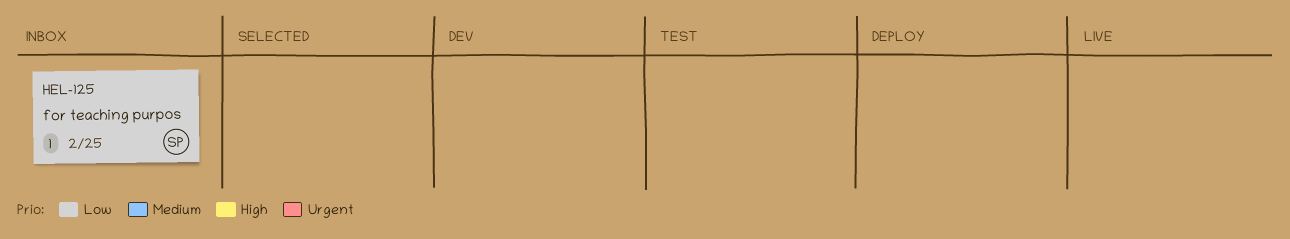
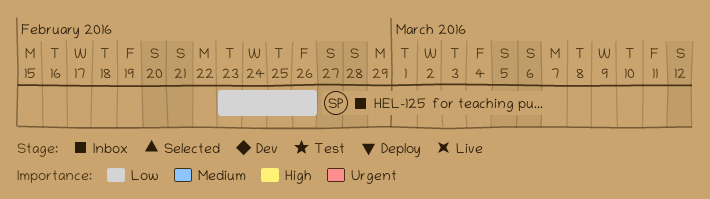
HEL-125, due: Feb 25 -> Feb 26

